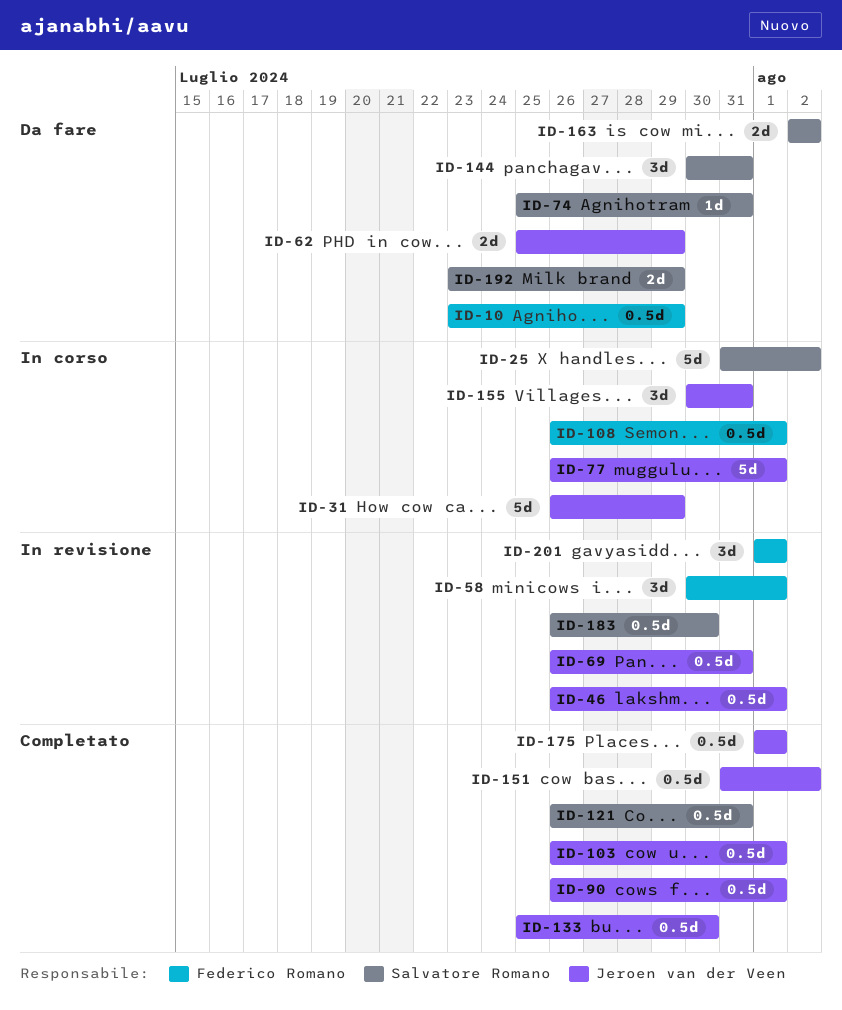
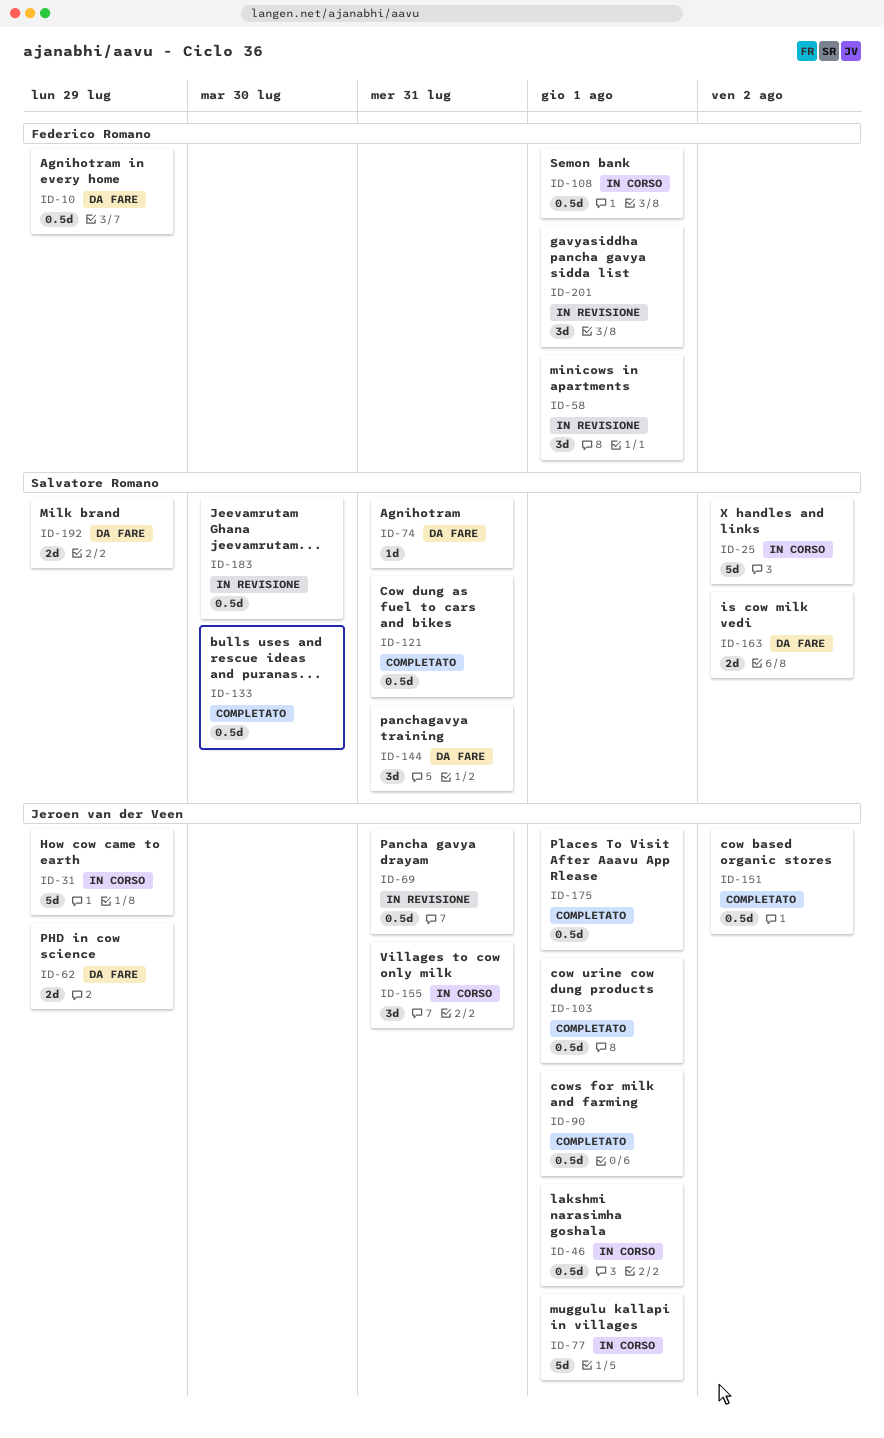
ID-46, status: In revisione -> In corso
ID-133, owner: Jeroen van der Veen -> Salvatore Romano

